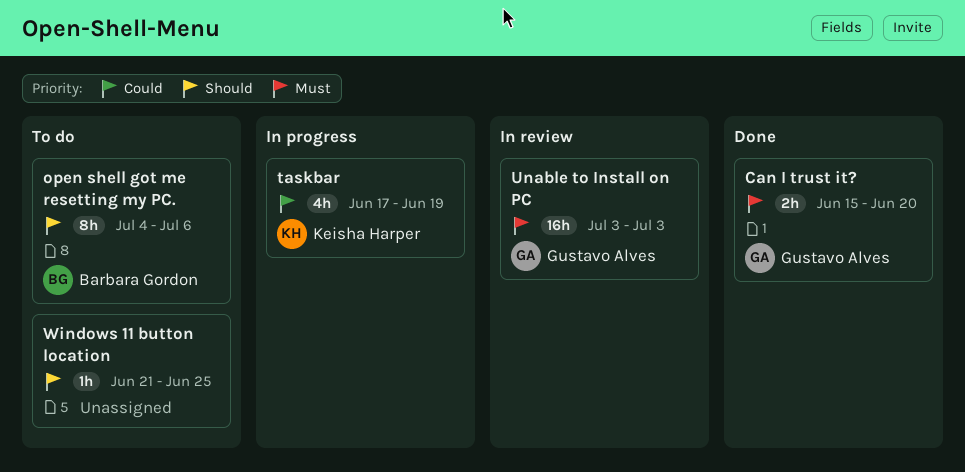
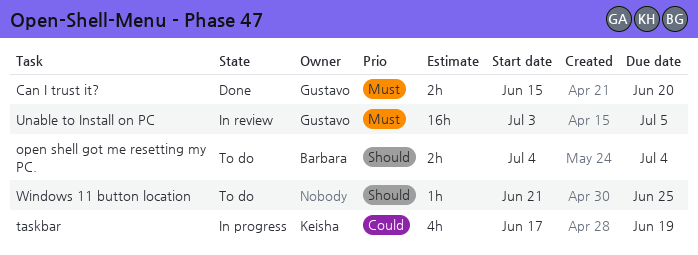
open shell got me resetting my PC., estimate: 8h -> 2h
open shell got me resetting my PC., due: Jul 6 -> Jul 4
Unable to Install on PC, due: Jul 3 -> Jul 5

